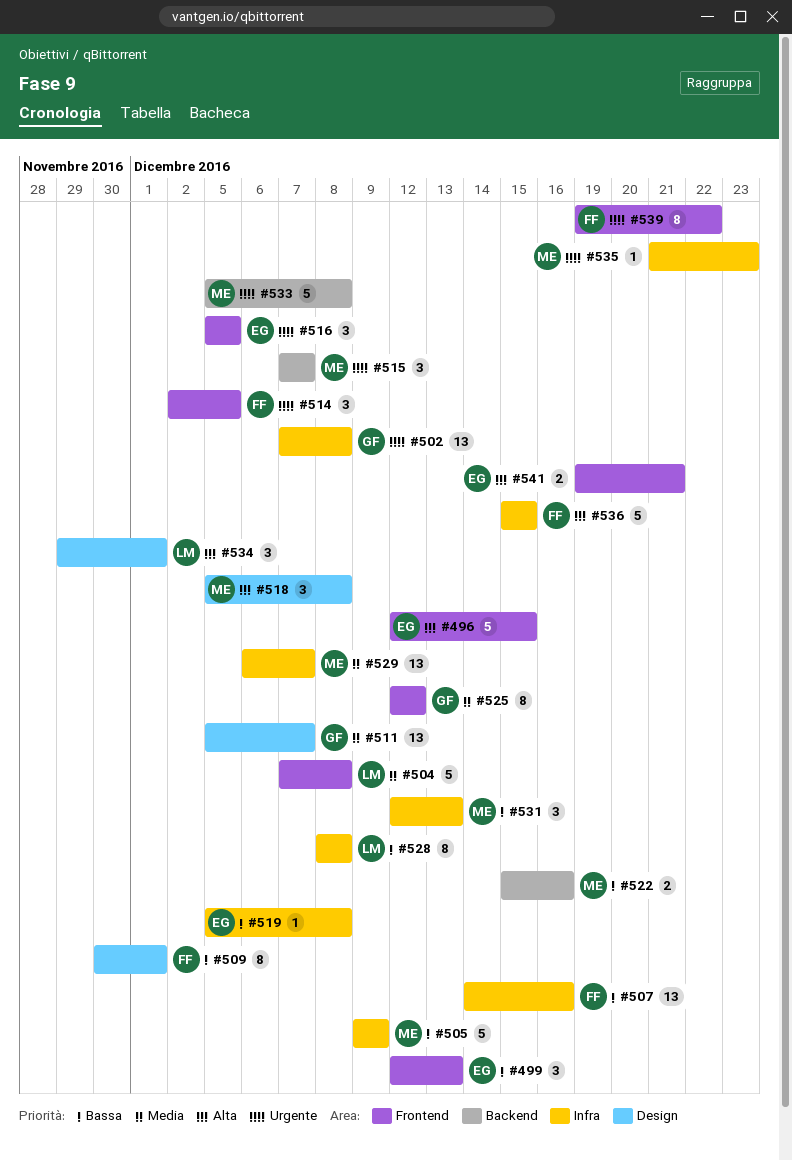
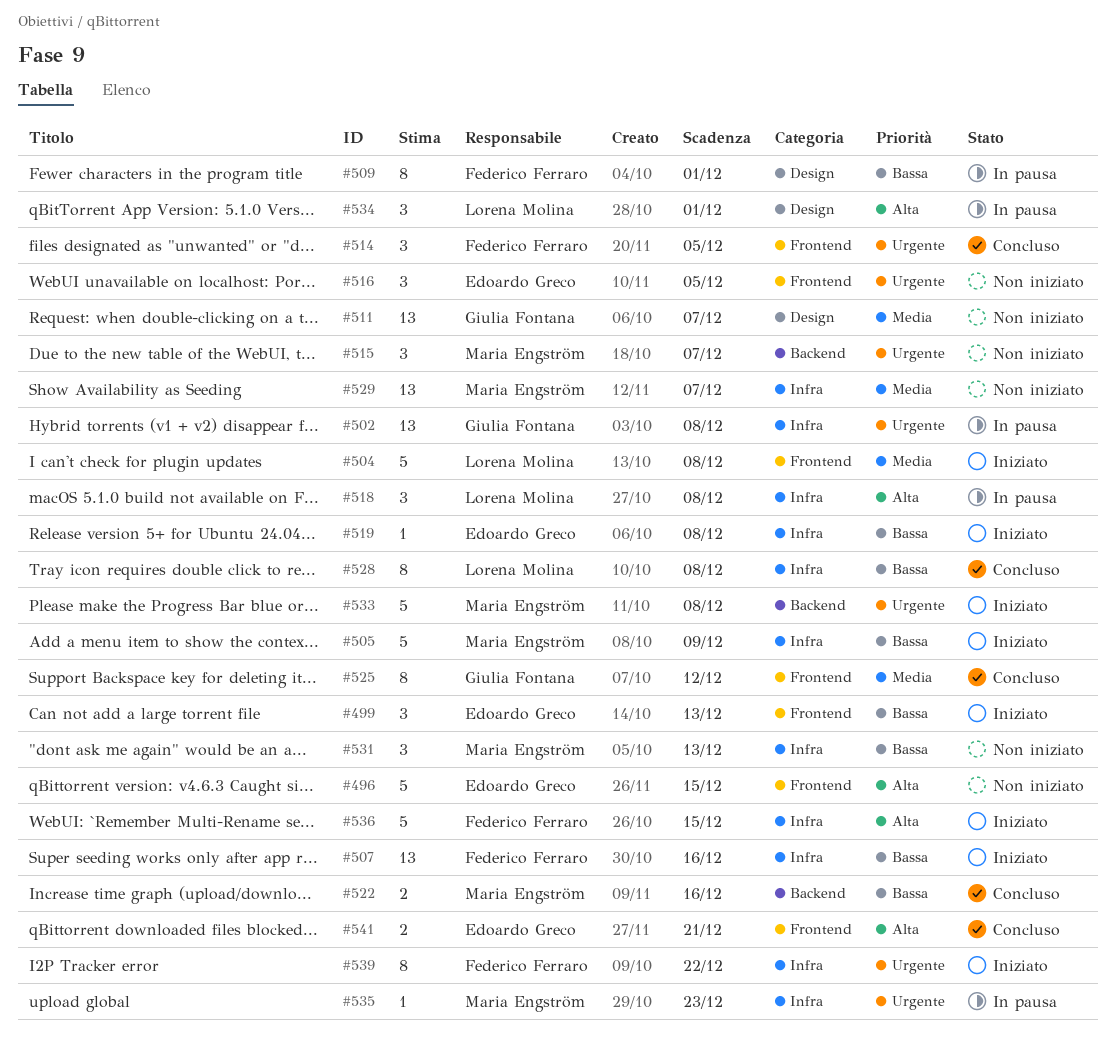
#518, owner: Maria Engström -> Lorena Molina
#518, label: Design -> Infra
#539, label: Frontend -> Infra

